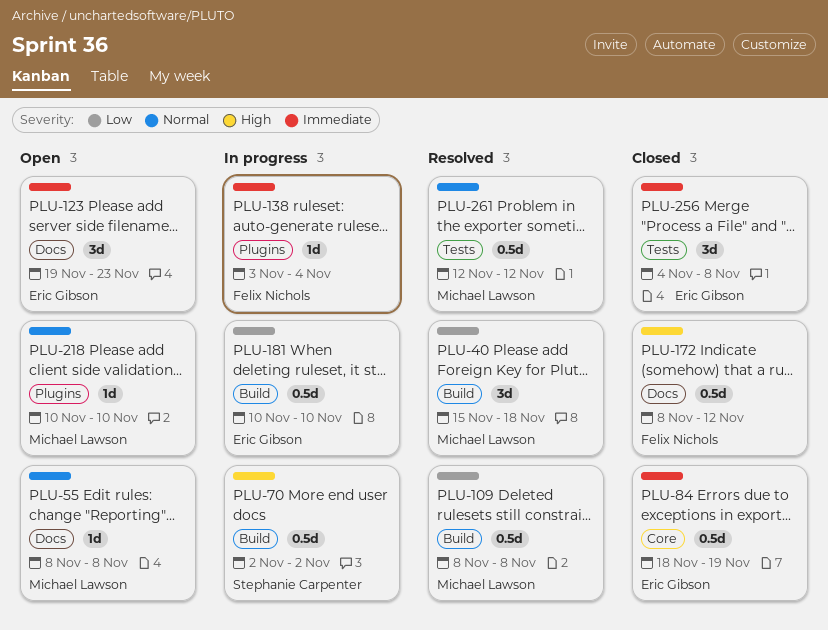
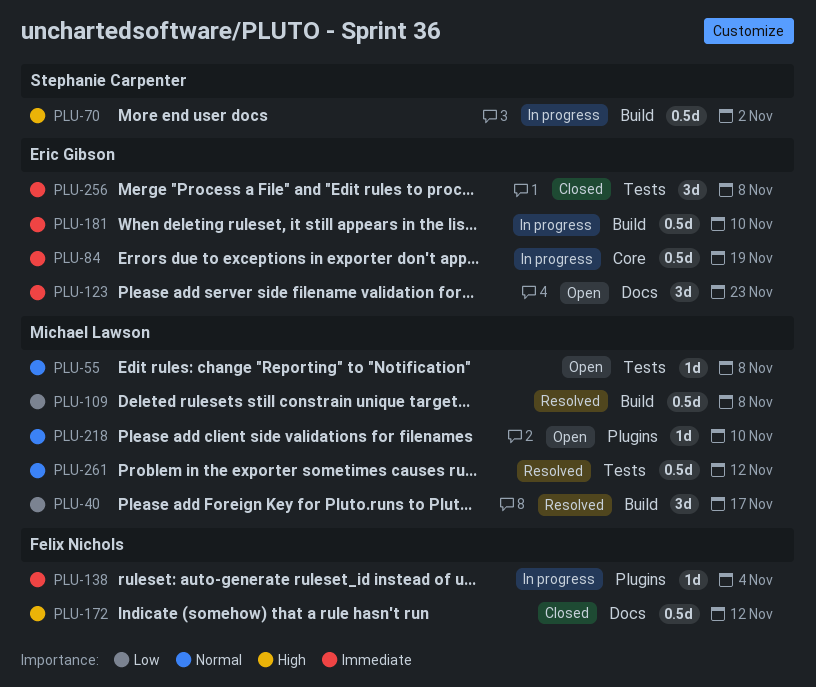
PLU-40, due: Nov 18 -> Nov 17
PLU-55, label: Docs -> Tests
PLU-84, status: Closed -> In progress
PLU-181, priority: Low -> Immediate

